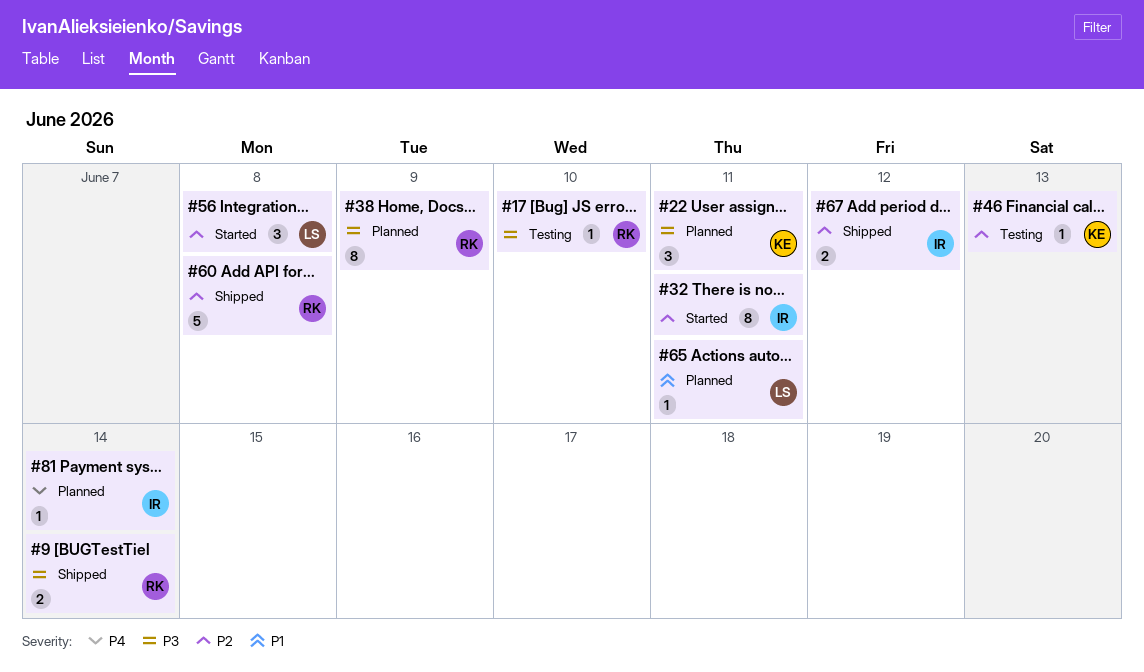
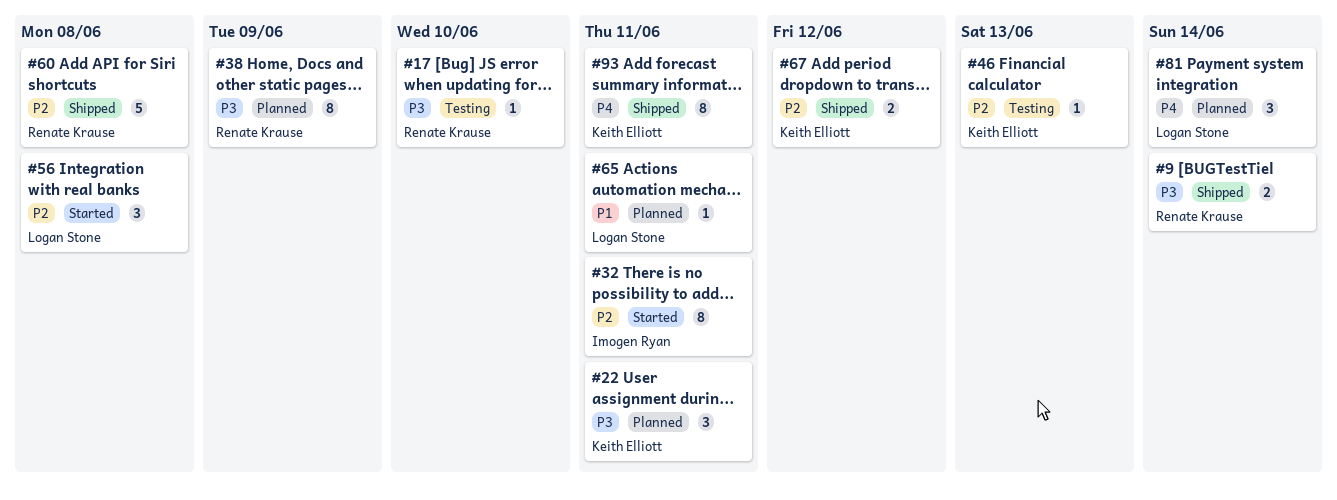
#67, owner: Imogen Ryan -> Keith Elliott
#81, owner: Imogen Ryan -> Logan Stone
#81, estimate: 1 -> 3
#93: none -> present

